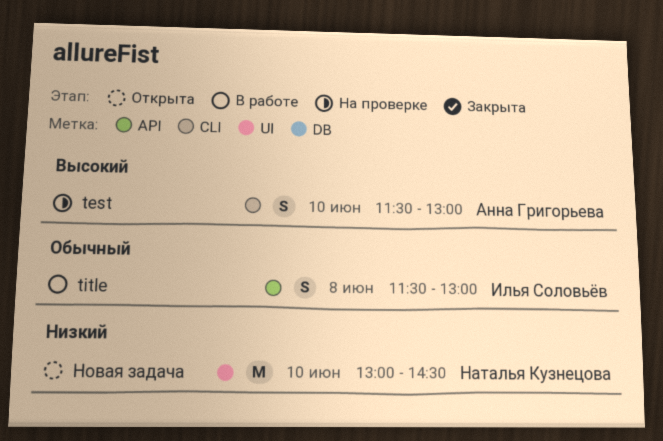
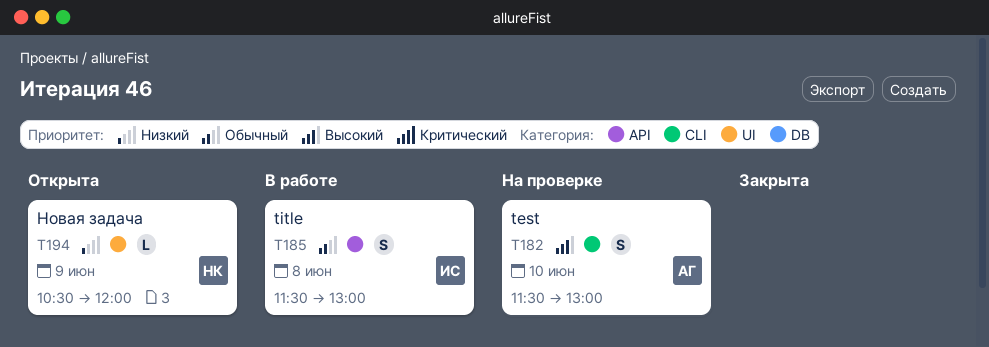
Новая задача, estimate: M -> L
Новая задача, day: Jun 10 -> Jun 9
Новая задача, begins: 13:00 -> 10:30
Новая задача, ends: 14:30 -> 12:00

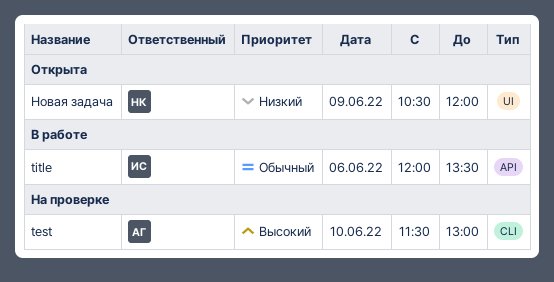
title, day: Jun 8 -> Jun 6
title, begins: 11:30 -> 12:00
title, ends: 13:00 -> 13:30

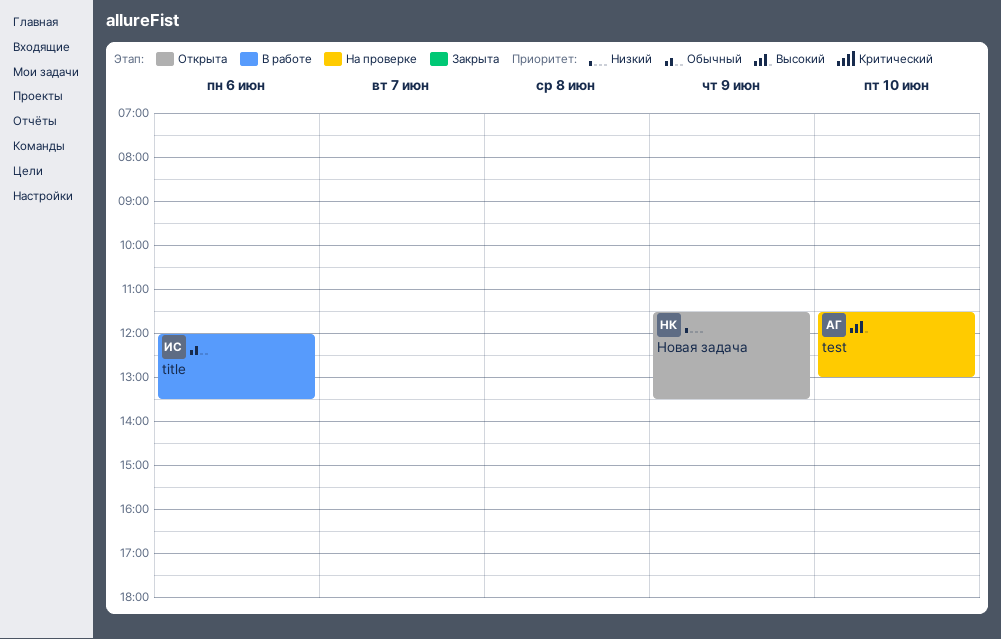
Новая задача, begins: 10:30 -> 11:30
Новая задача, ends: 12:00 -> 13:30

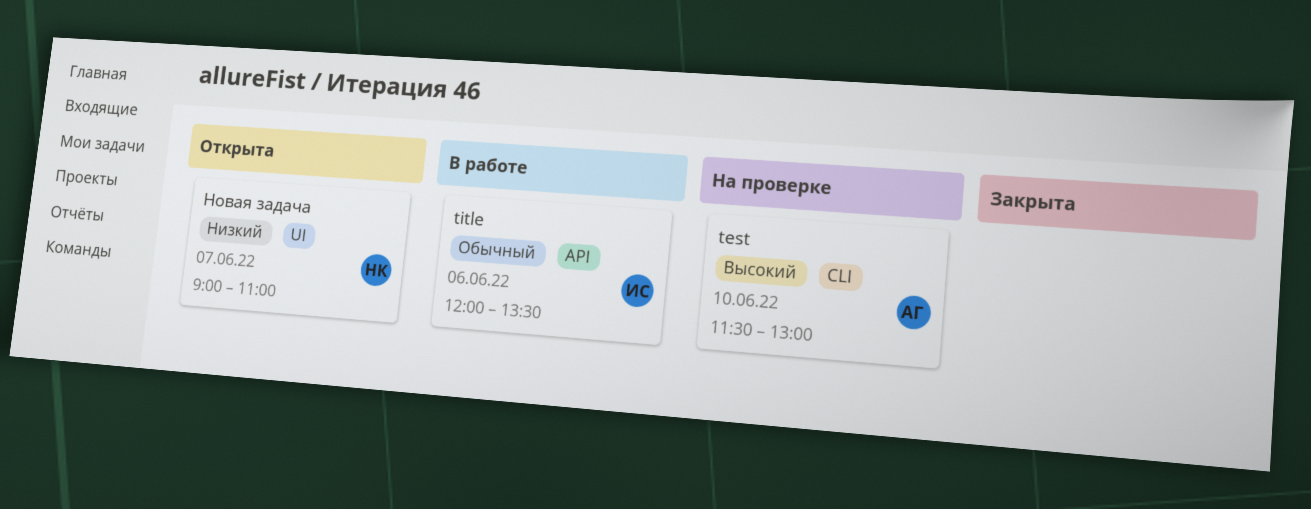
Новая задача, day: Jun 9 -> Jun 7
Новая задача, begins: 11:30 -> 09:00
Новая задача, ends: 13:30 -> 11:00

